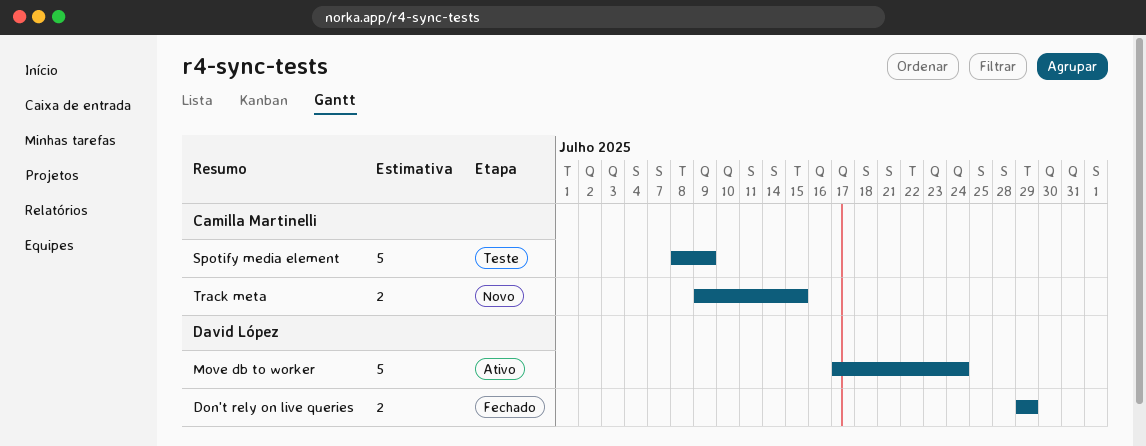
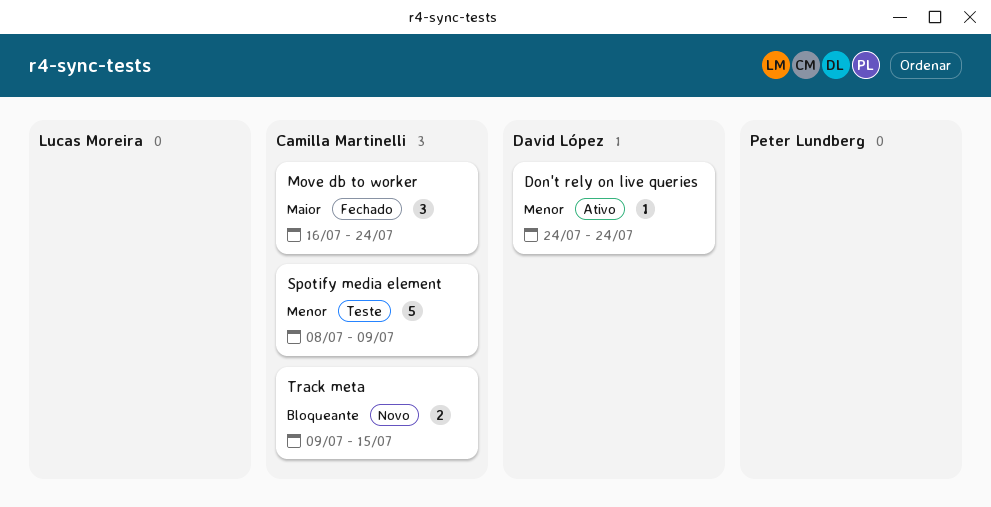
Don't rely on live queries, status: Fechado -> Ativo
Don't rely on live queries, estimate: 2 -> 1
Don't rely on live queries, start: Jul 29 -> Jul 24
Don't rely on live queries, due: Jul 29 -> Jul 24
Move db to worker, status: Ativo -> Fechado
Move db to worker, owner: David López -> Camilla Martinelli
Move db to worker, estimate: 5 -> 3
Move db to worker, start: Jul 17 -> Jul 16

